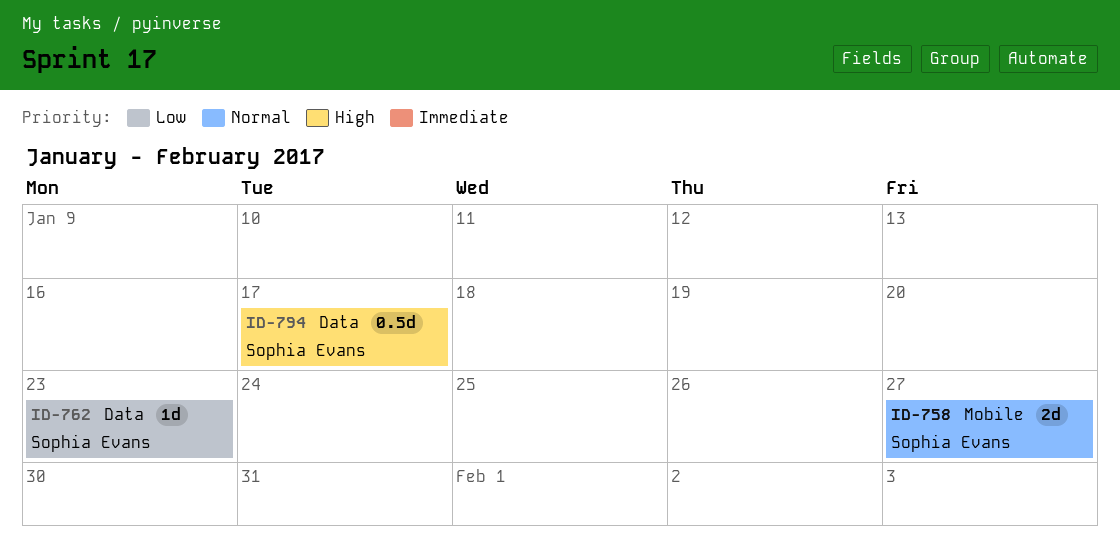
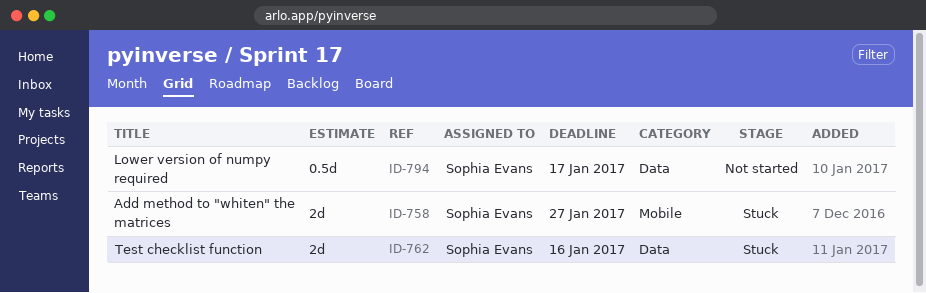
ID-762, estimate: 1d -> 2d
ID-762, due: Jan 23 -> Jan 16

